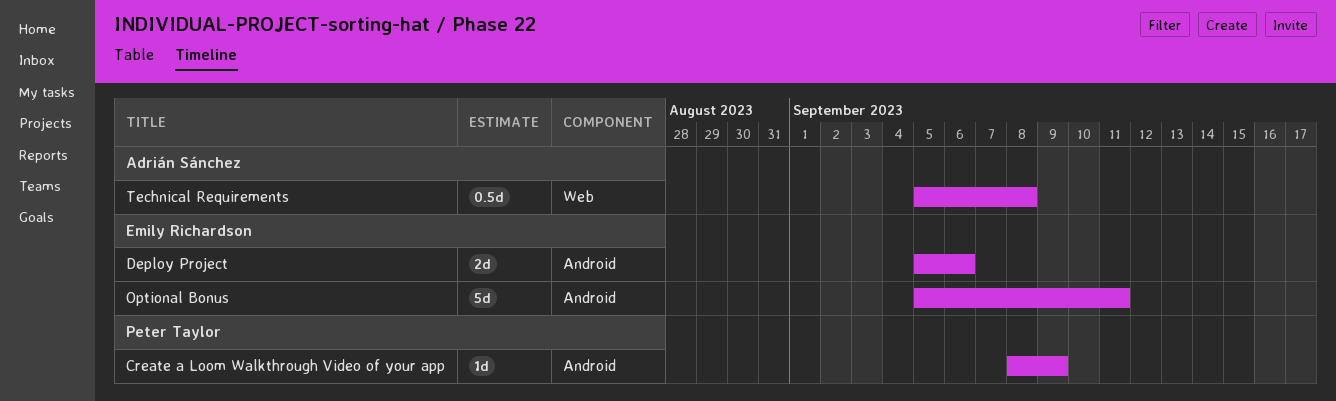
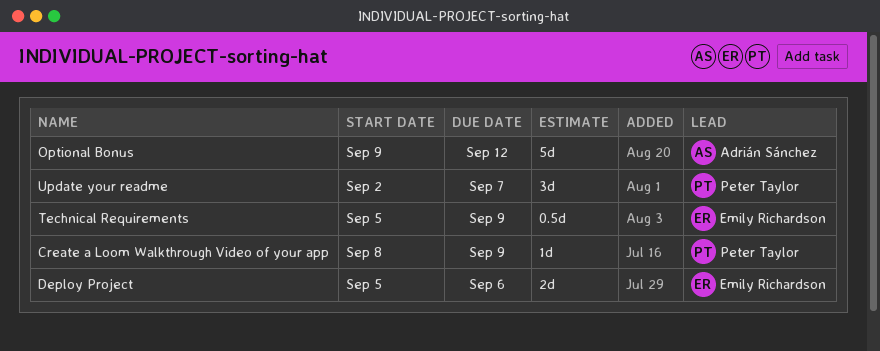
Optional Bonus, owner: Emily Richardson -> Adrián Sánchez
Optional Bonus, start: Sep 5 -> Sep 9
Optional Bonus, due: Sep 11 -> Sep 12
Technical Requirements, owner: Adrián Sánchez -> Emily Richardson
Technical Requirements, due: Sep 8 -> Sep 9
Update your readme: none -> present

